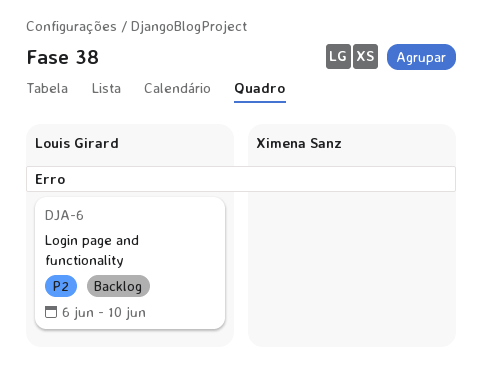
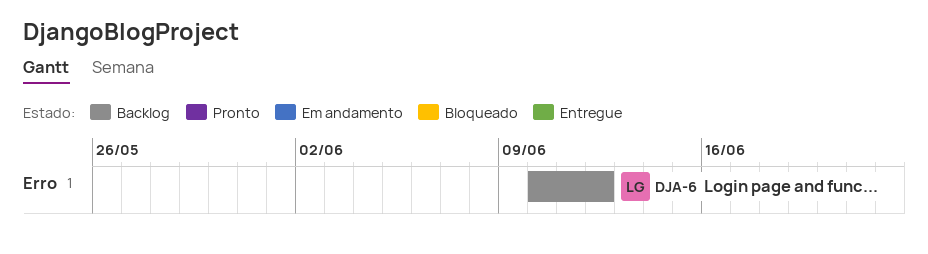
DJA-6, start: Jun 6 -> Jun 10
DJA-6, due: Jun 10 -> Jun 12

